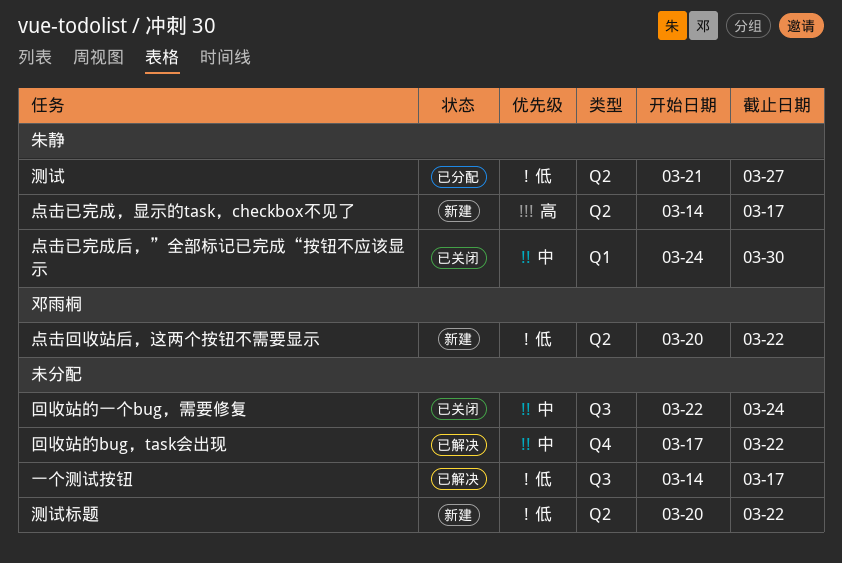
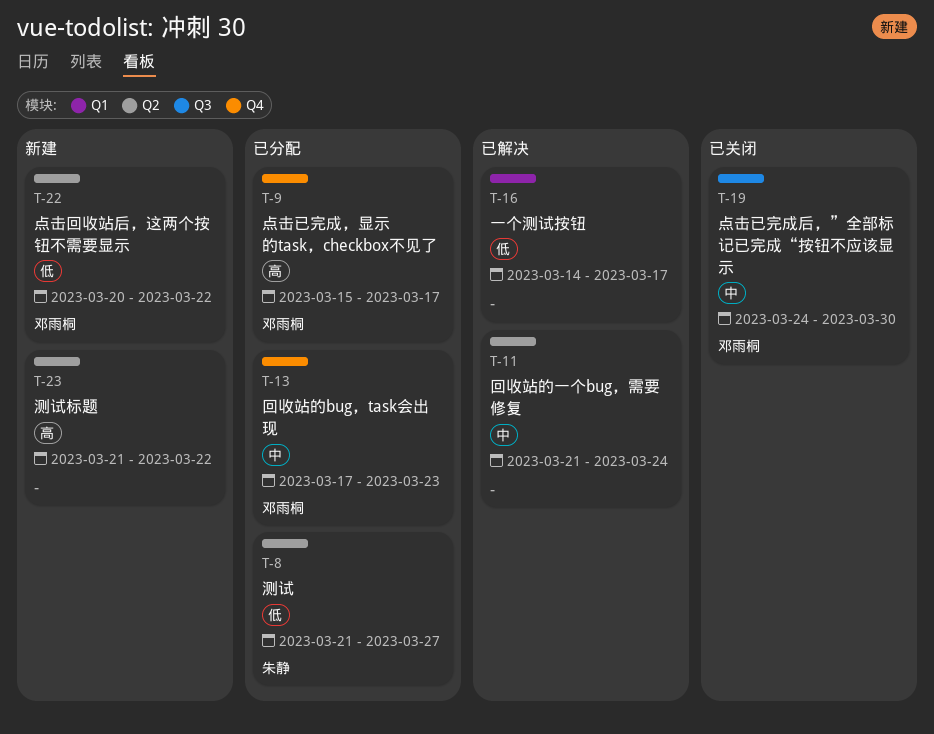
一个测试按钮, label: Q3 -> Q1
回收站的bug，task会出现, status: 已解决 -> 已分配
回收站的bug，task会出现, owner: none -> 邓雨桐
回收站的bug，task会出现, due: Mar 22 -> Mar 23
回收站的一个bug，需要修复, status: 已关闭 -> 已解决
回收站的一个bug，需要修复, label: Q3 -> Q2
回收站的一个bug，需要修复, start: Mar 22 -> Mar 21
测试标题, priority: 低 -> 高
测试标题, start: Mar 20 -> Mar 21
点击已完成后，”全部标记已完成“按钮不应该显示, owner: 朱静 -> 邓雨桐
点击已完成后，”全部标记已完成“按钮不应该显示, label: Q1 -> Q3
点击已完成，显示的task，checkbox不见了, status: 新建 -> 已分配
点击已完成，显示的task，checkbox不见了, owner: 朱静 -> 邓雨桐
点击已完成，显示的task，checkbox不见了, label: Q2 -> Q4
点击已完成，显示的task，checkbox不见了, start: Mar 14 -> Mar 15

